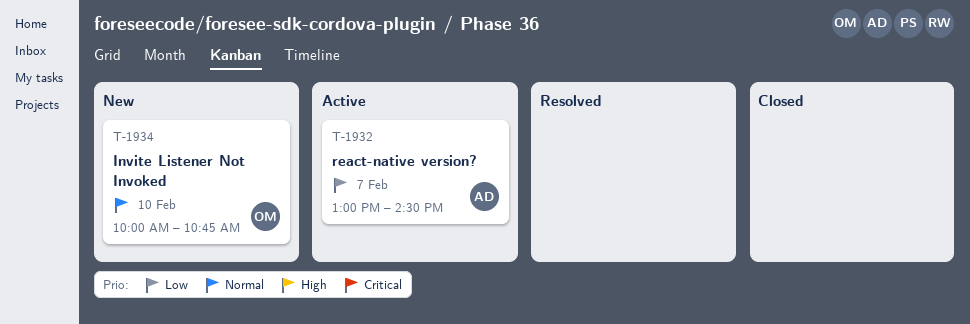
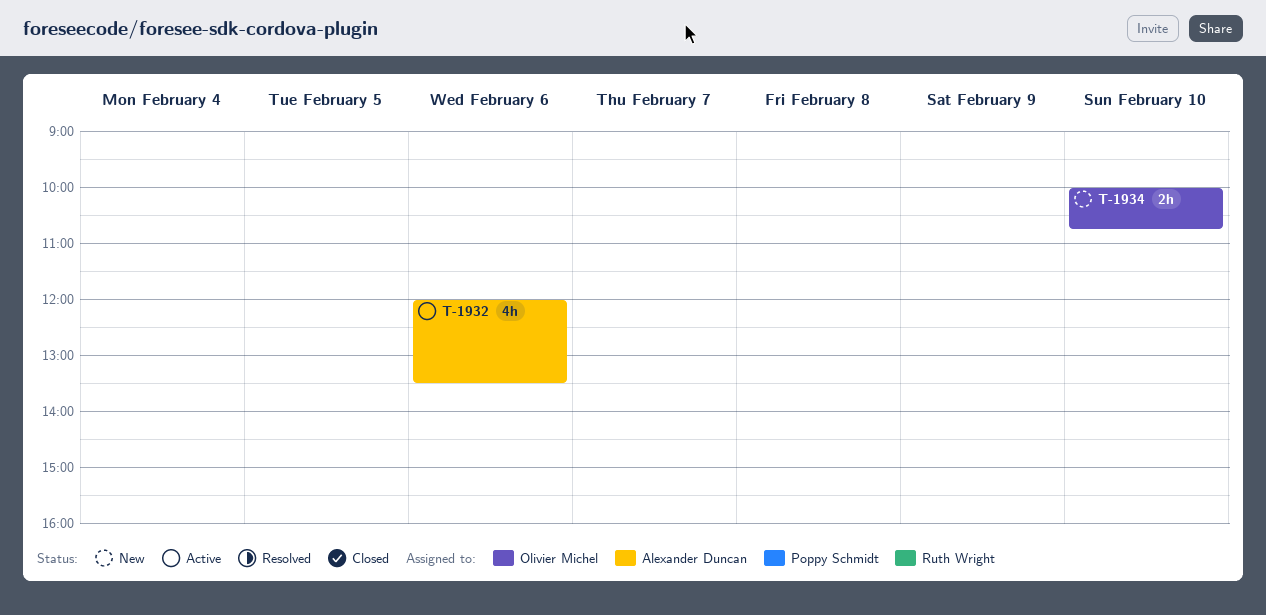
T-1932, day: Feb 7 -> Feb 6
T-1932, begins: 13:00 -> 12:00
T-1932, ends: 14:30 -> 13:30

